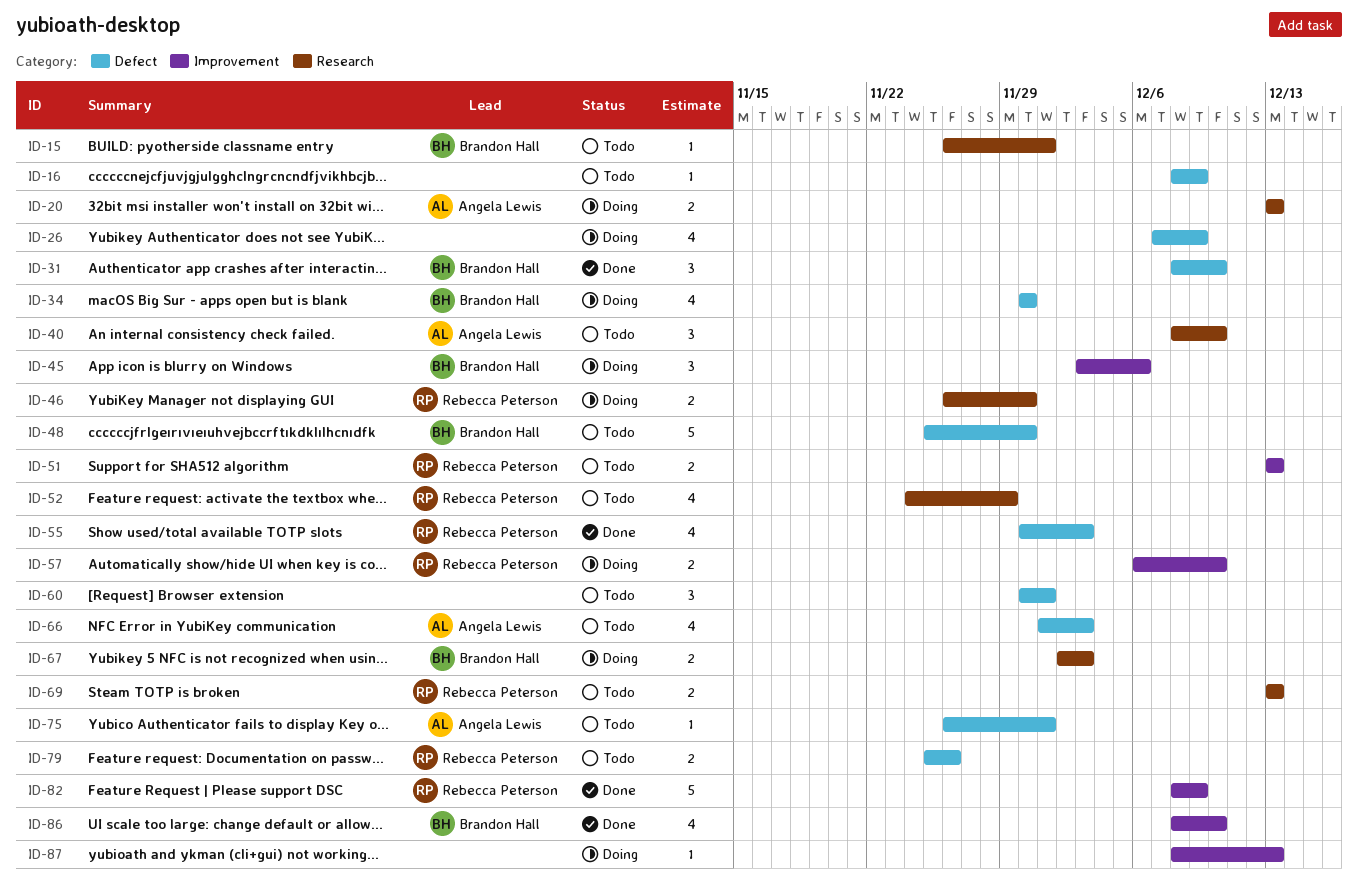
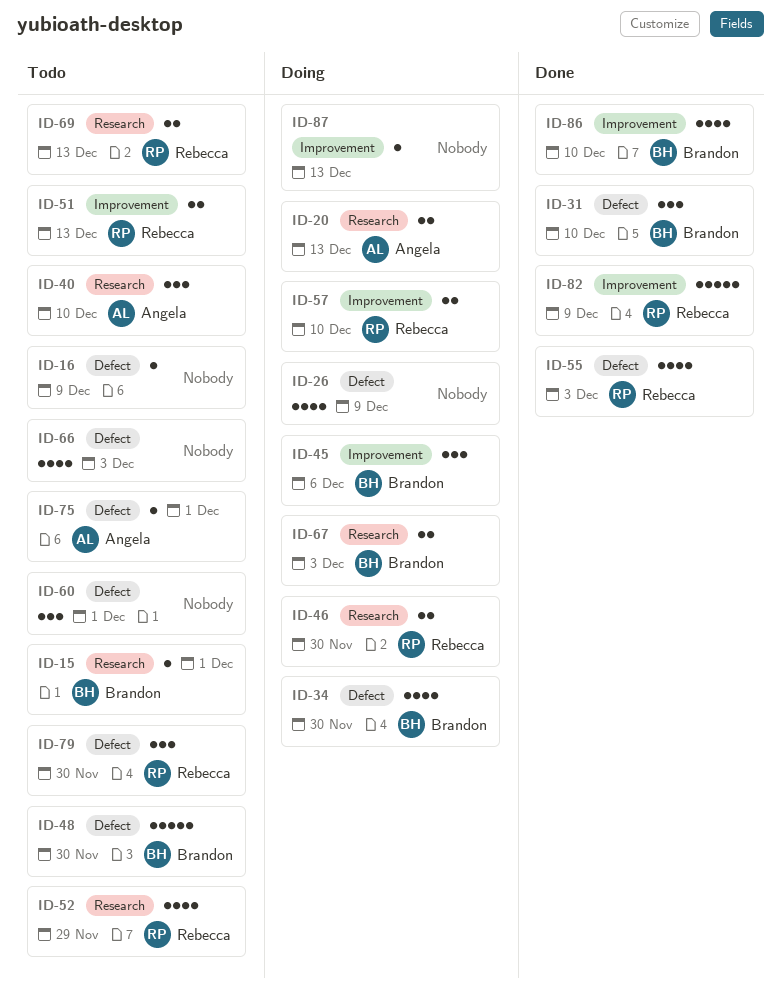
ID-66, owner: Angela Lewis -> none
ID-79, estimate: 2 -> 3
ID-79, due: Nov 26 -> Nov 30

